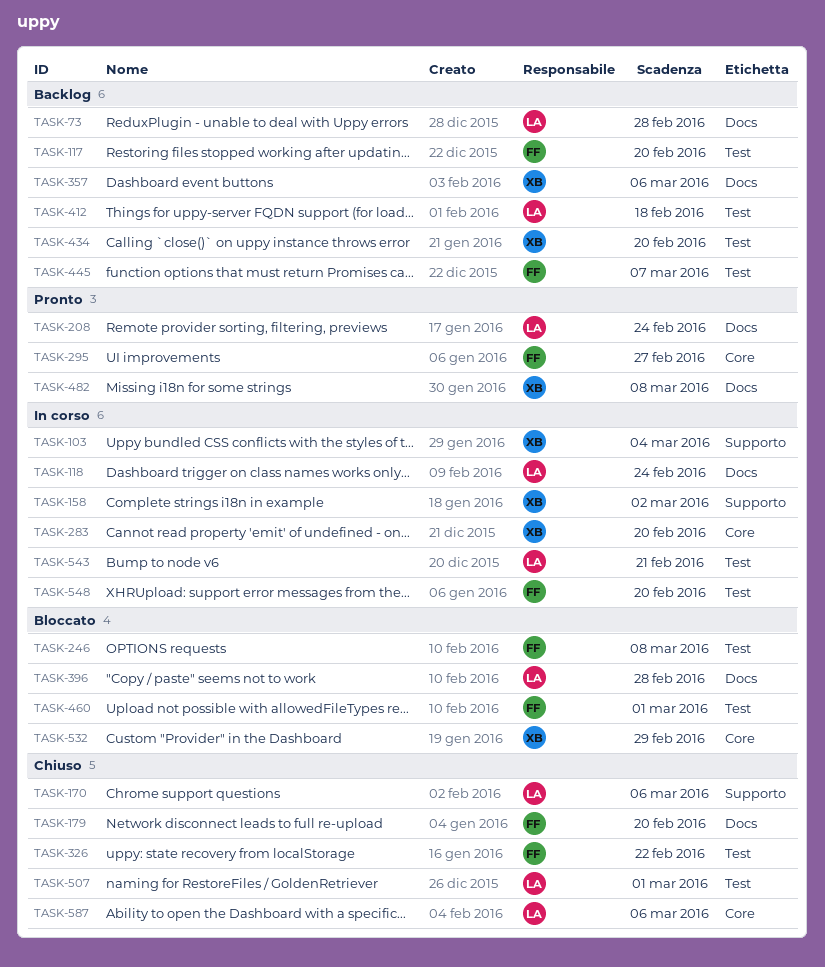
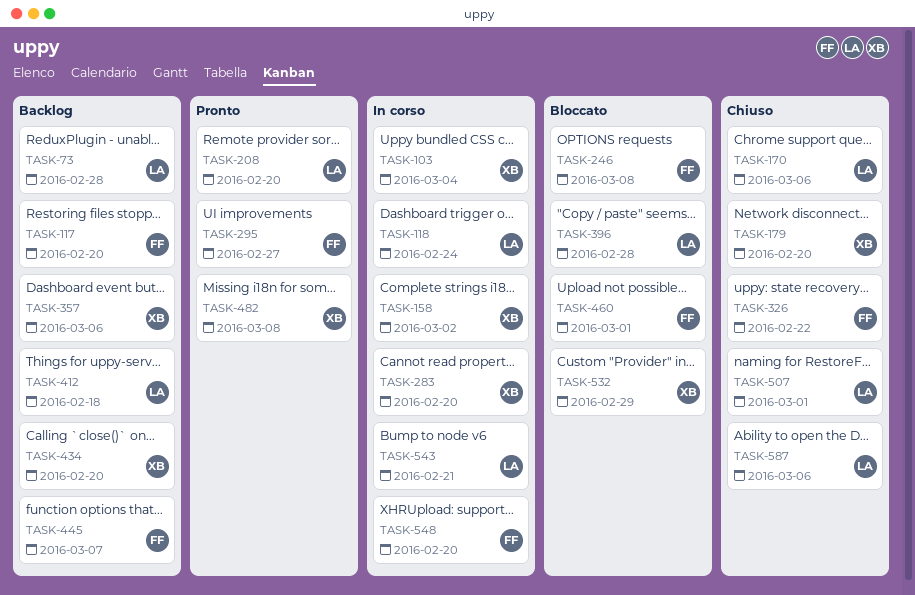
TASK-179, owner: FF -> XB
TASK-208, due: Feb 24 -> Feb 20

